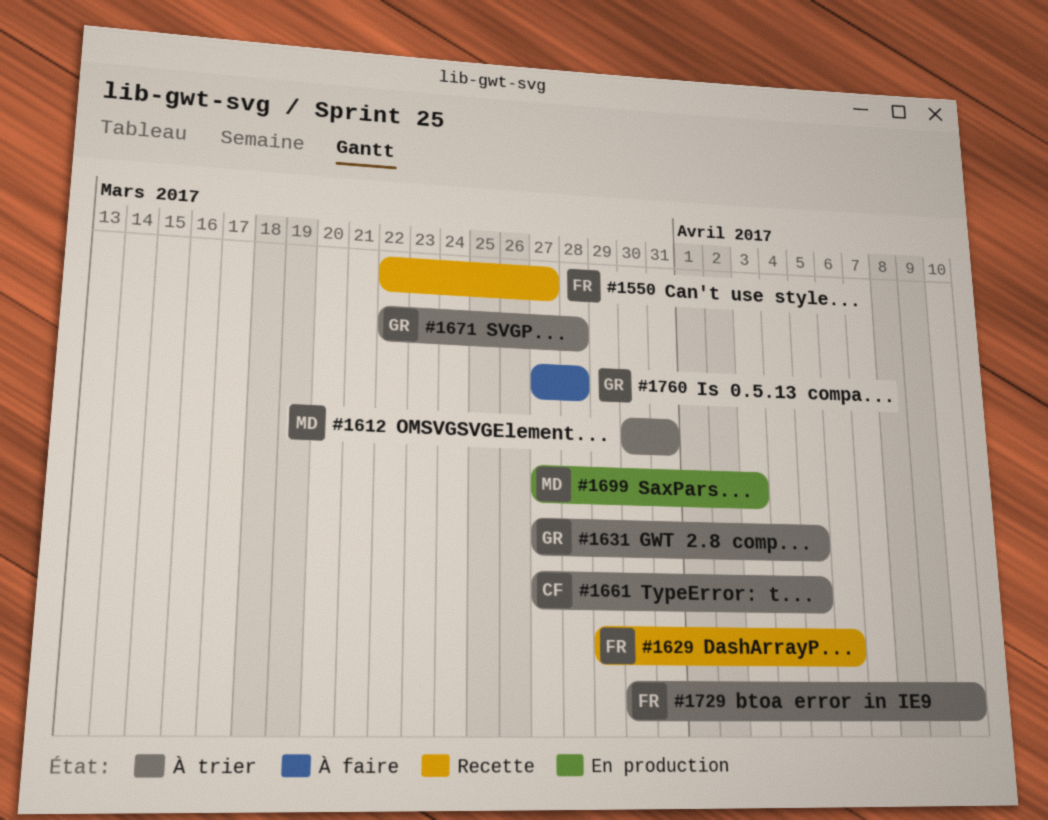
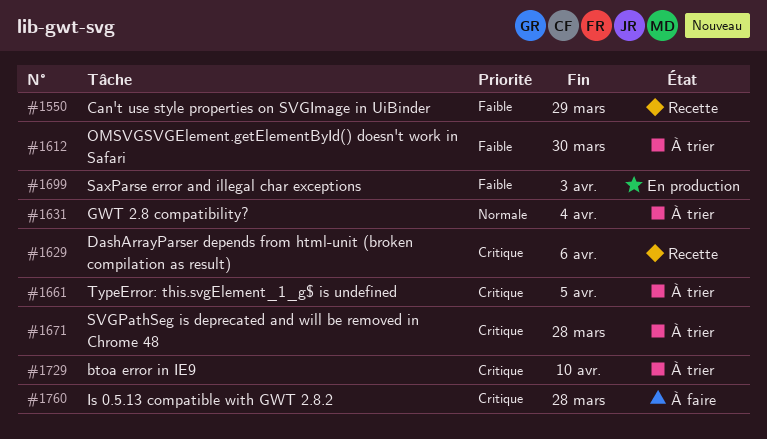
#1550, due: Mar 27 -> Mar 29
#1612, due: Mar 31 -> Mar 30
#1631, due: Apr 5 -> Apr 4

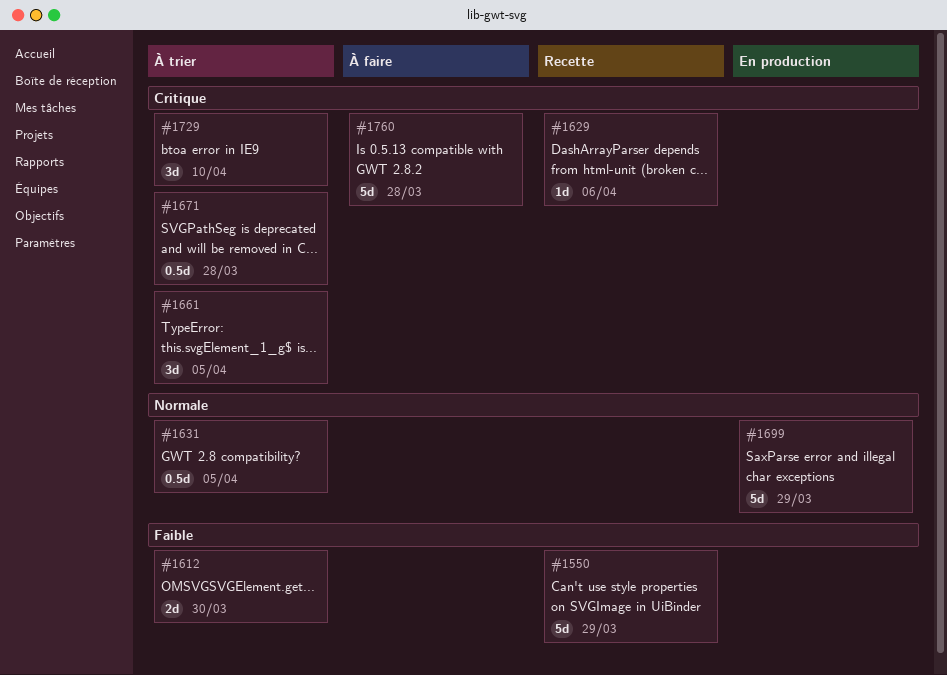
#1631, due: Apr 4 -> Apr 5
#1699, priority: Faible -> Normale
#1699, due: Apr 3 -> Mar 29

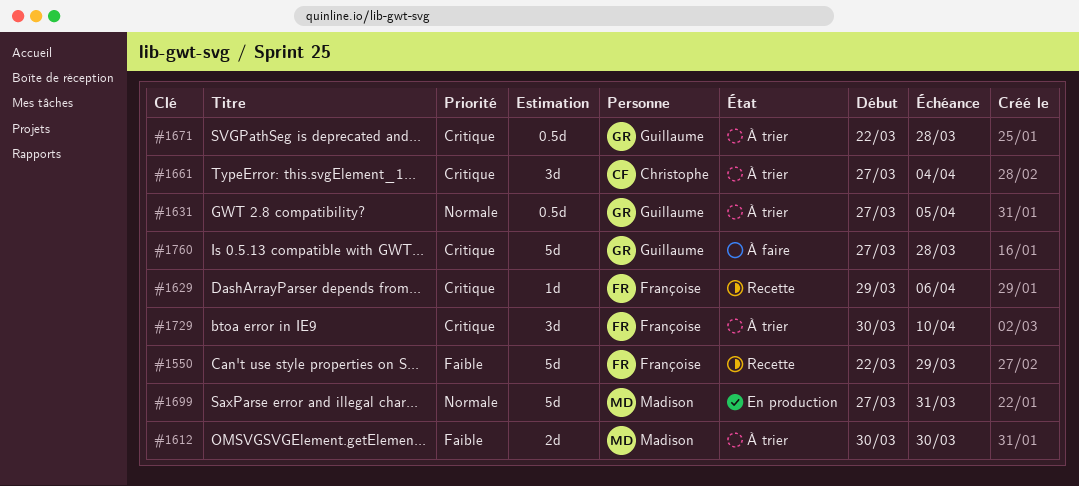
#1661, due: Apr 5 -> Apr 4
#1699, due: Mar 29 -> Mar 31

